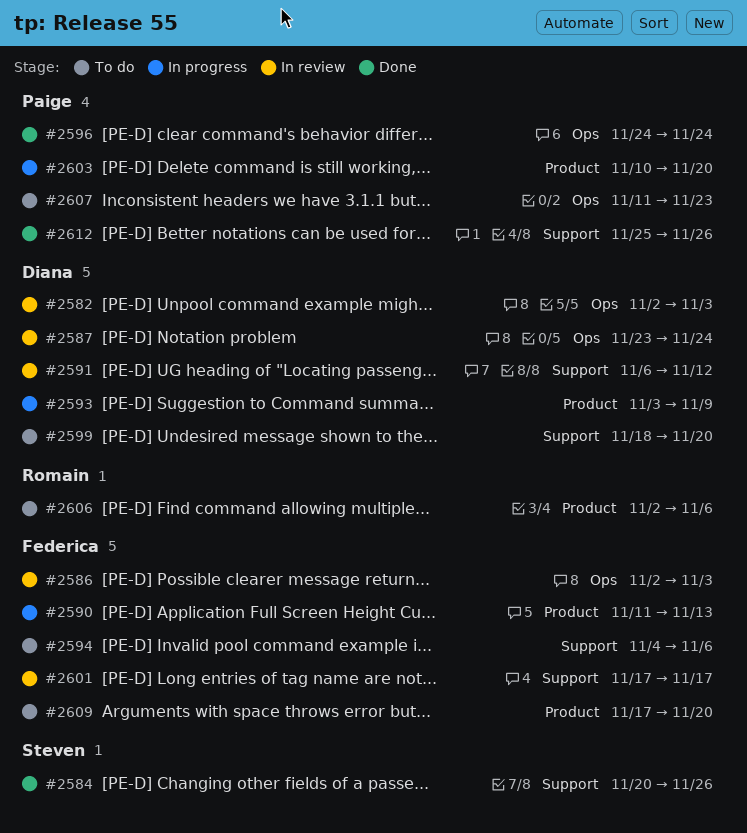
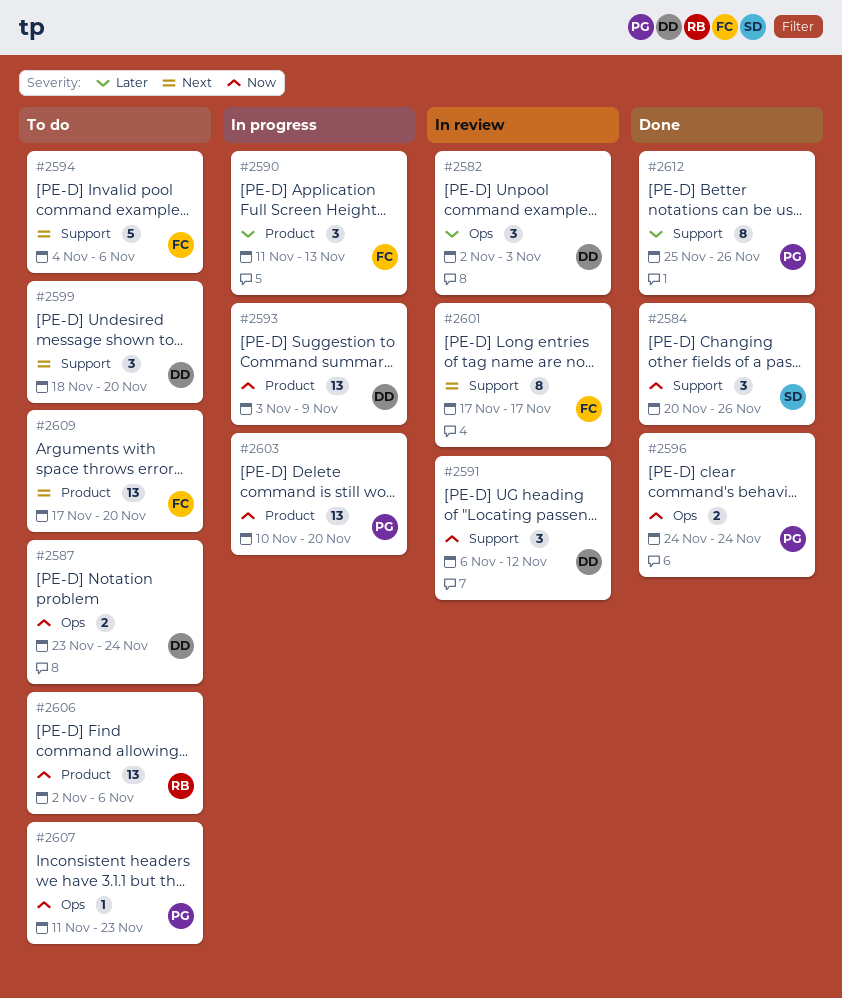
#2586: present -> none
#2587, status: In review -> To do

